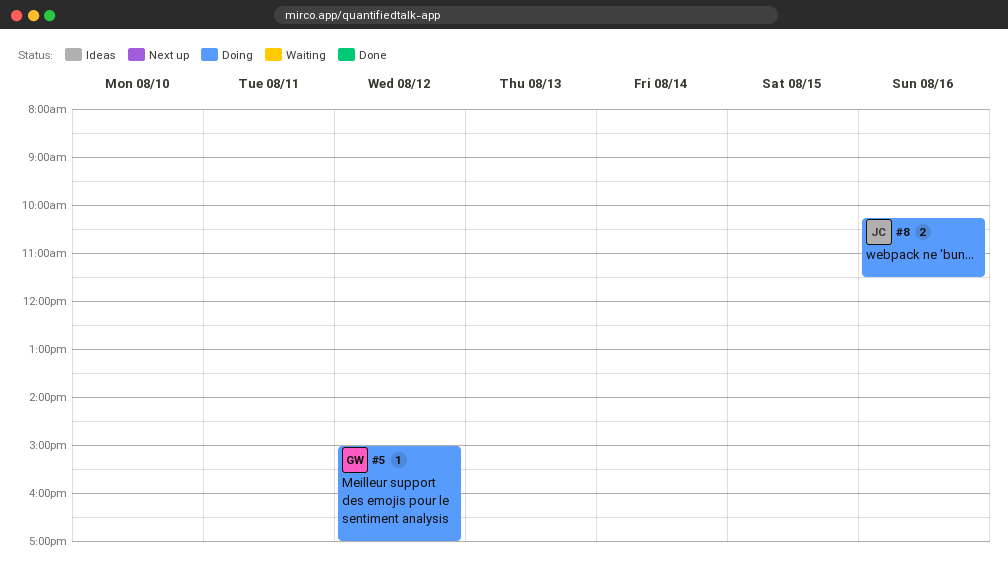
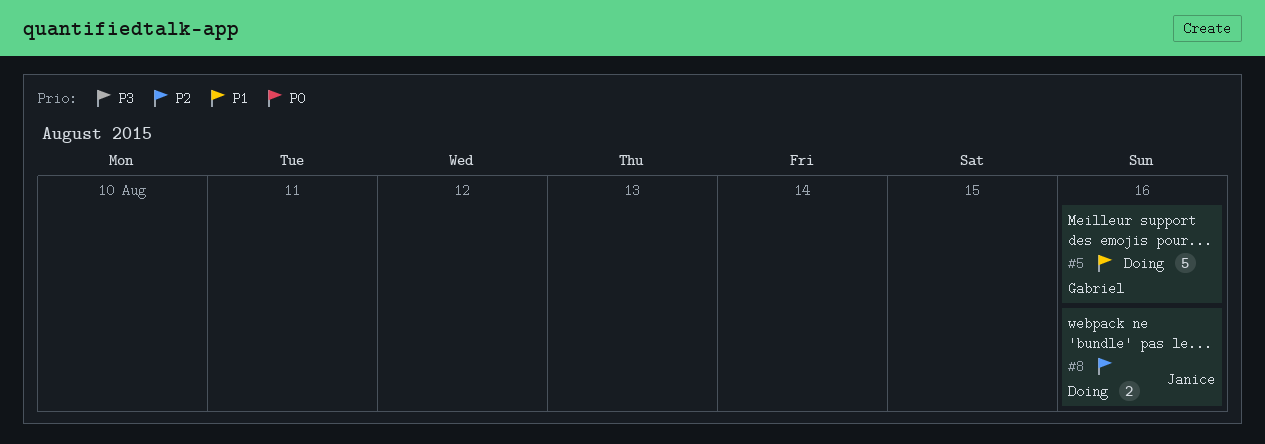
#5, estimate: 1 -> 5
#5, day: Aug 12 -> Aug 16

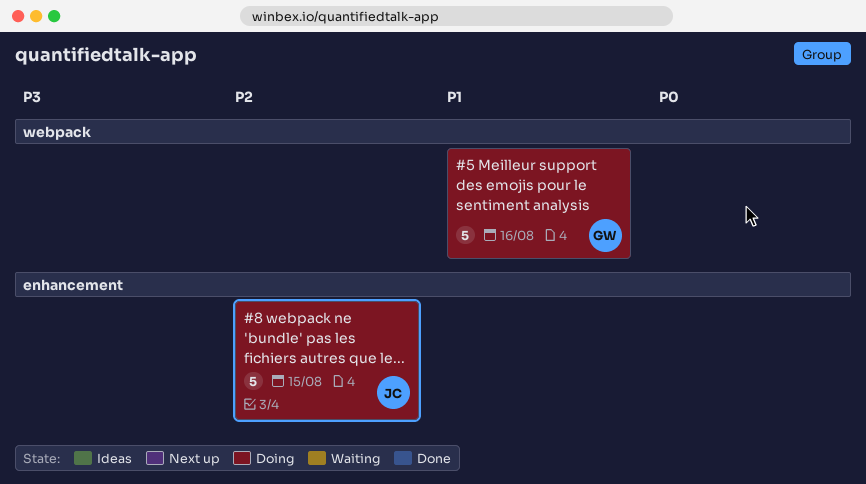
#8, estimate: 2 -> 5
#8, day: Aug 16 -> Aug 15

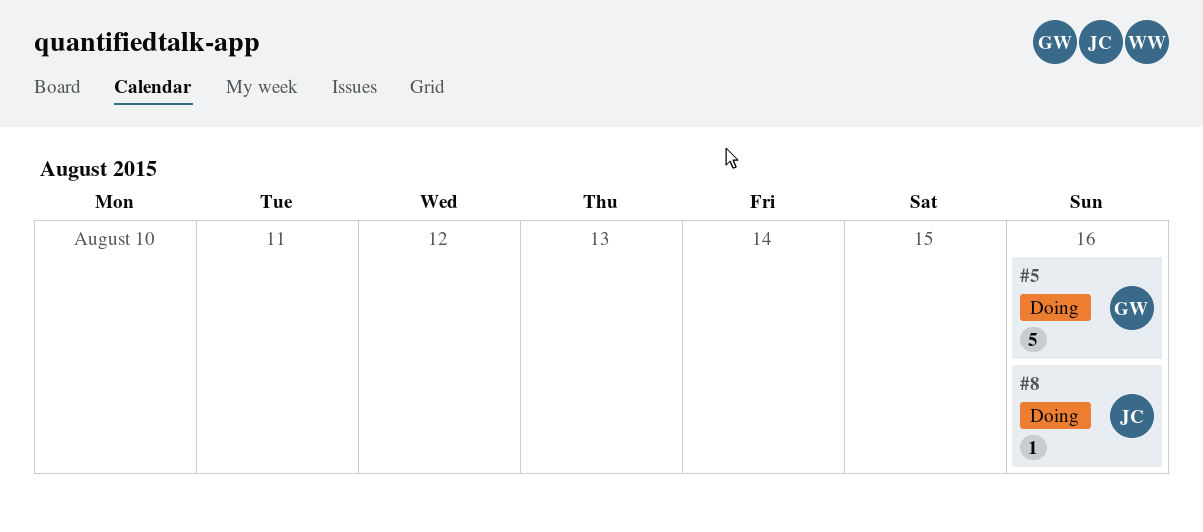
#8, estimate: 5 -> 1
#8, day: Aug 15 -> Aug 16

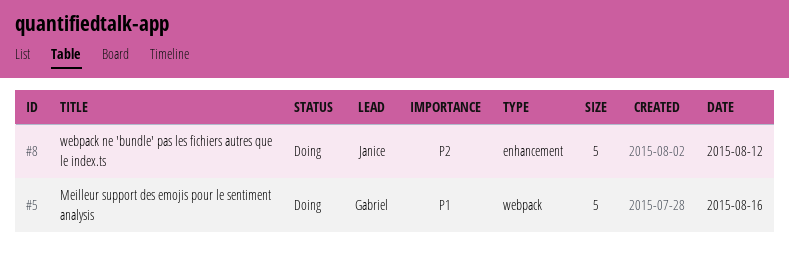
#8, estimate: 1 -> 5
#8, day: Aug 16 -> Aug 12

